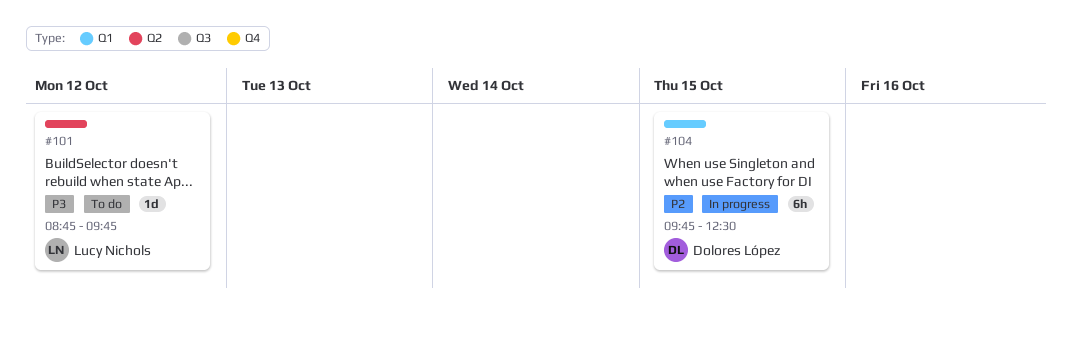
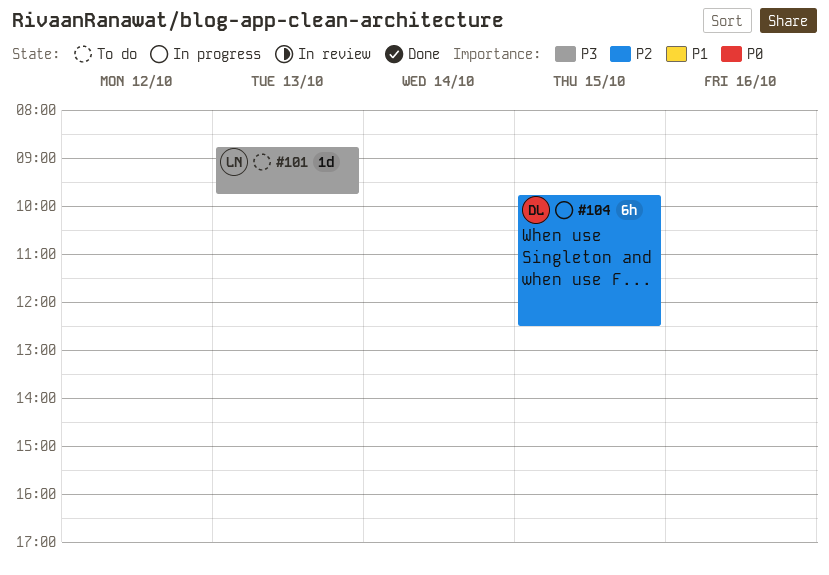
#101, day: Oct 12 -> Oct 13

